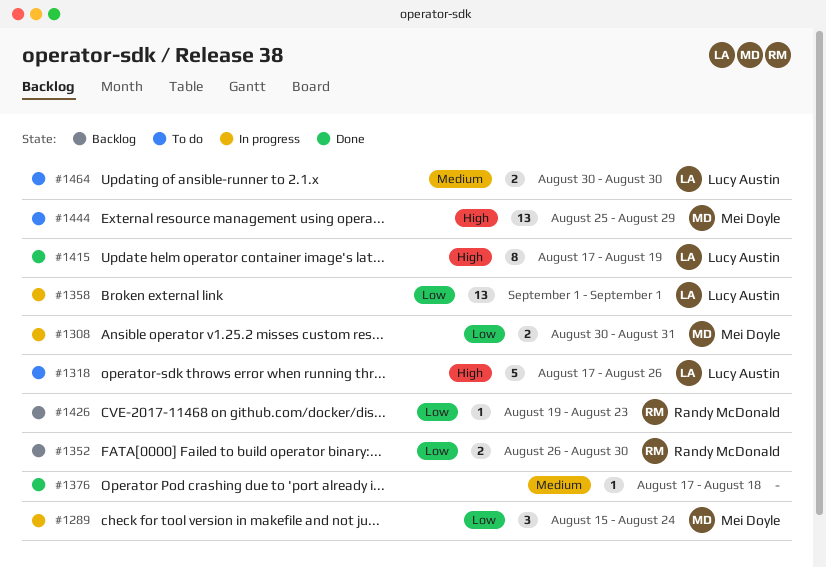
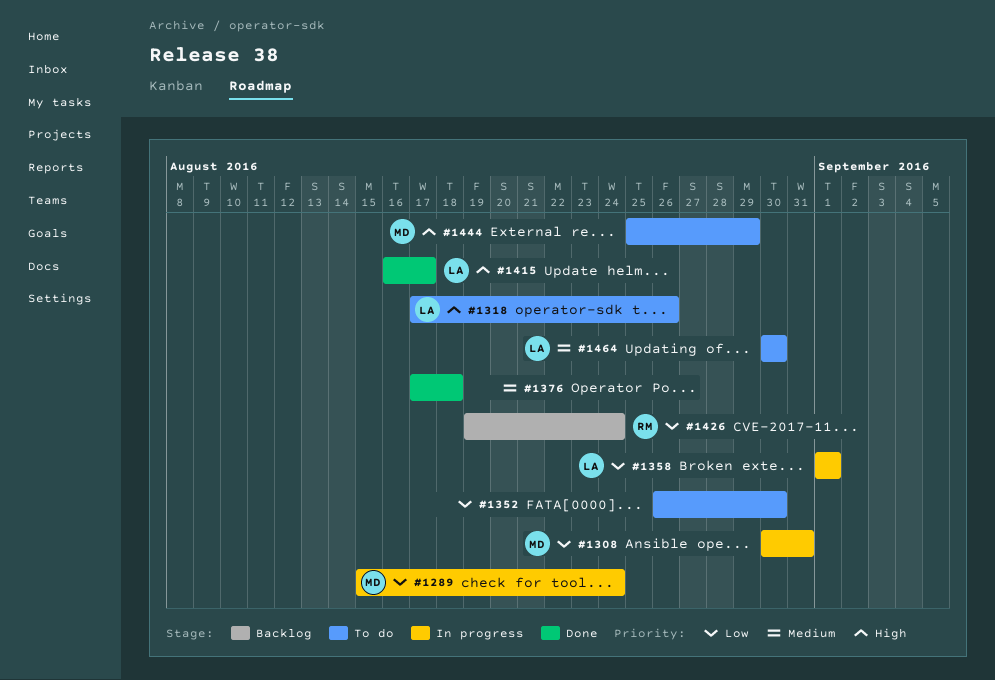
#1352, status: Backlog -> To do
#1352, owner: Randy McDonald -> none
#1415, start: Aug 17 -> Aug 16
#1415, due: Aug 19 -> Aug 17
#1426, due: Aug 23 -> Aug 24

